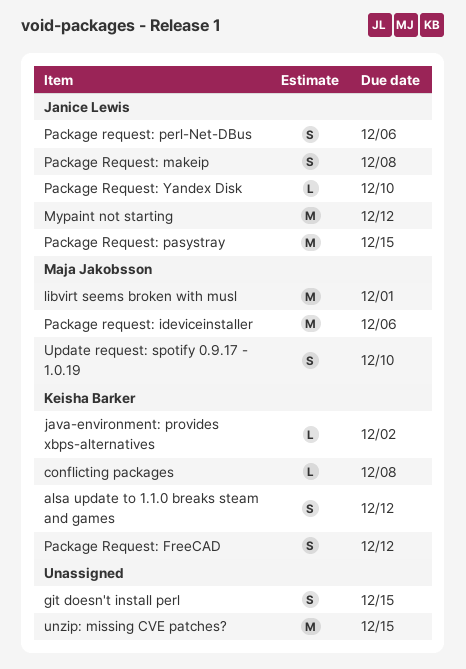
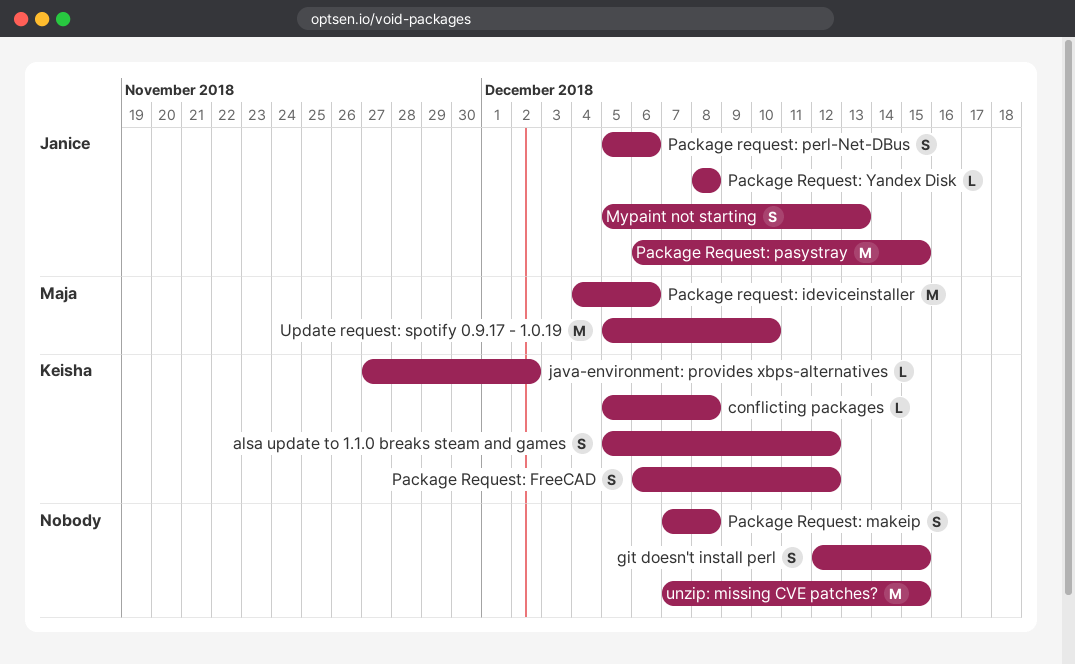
libvirt seems broken with musl: present -> none
Mypaint not starting, estimate: M -> S
Mypaint not starting, due: Dec 12 -> Dec 13
Package Request: makeip, owner: Janice Lewis -> none
Package Request: Yandex Disk, due: Dec 10 -> Dec 8
Update request: spotify 0.9.17 - 1.0.19, estimate: S -> M

